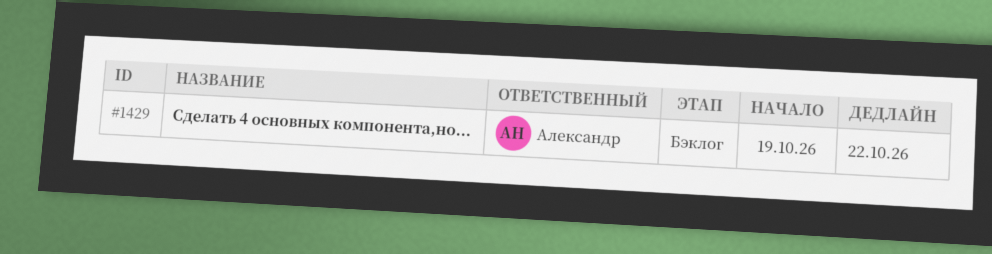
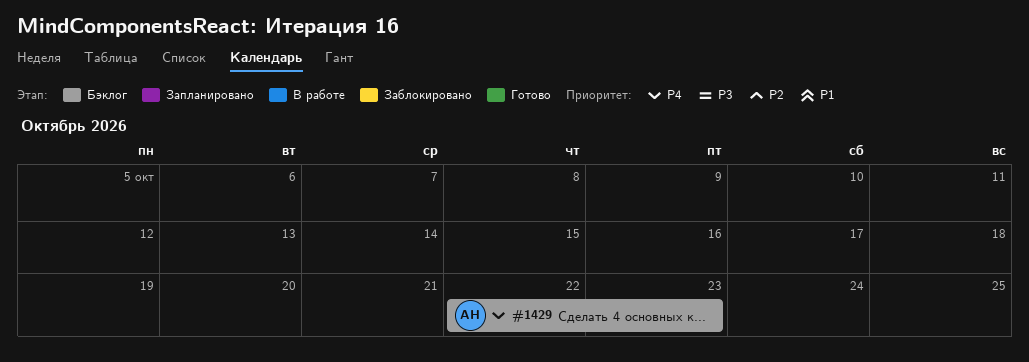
#1429, start: Oct 19 -> Oct 22
#1429, due: Oct 22 -> Oct 23

